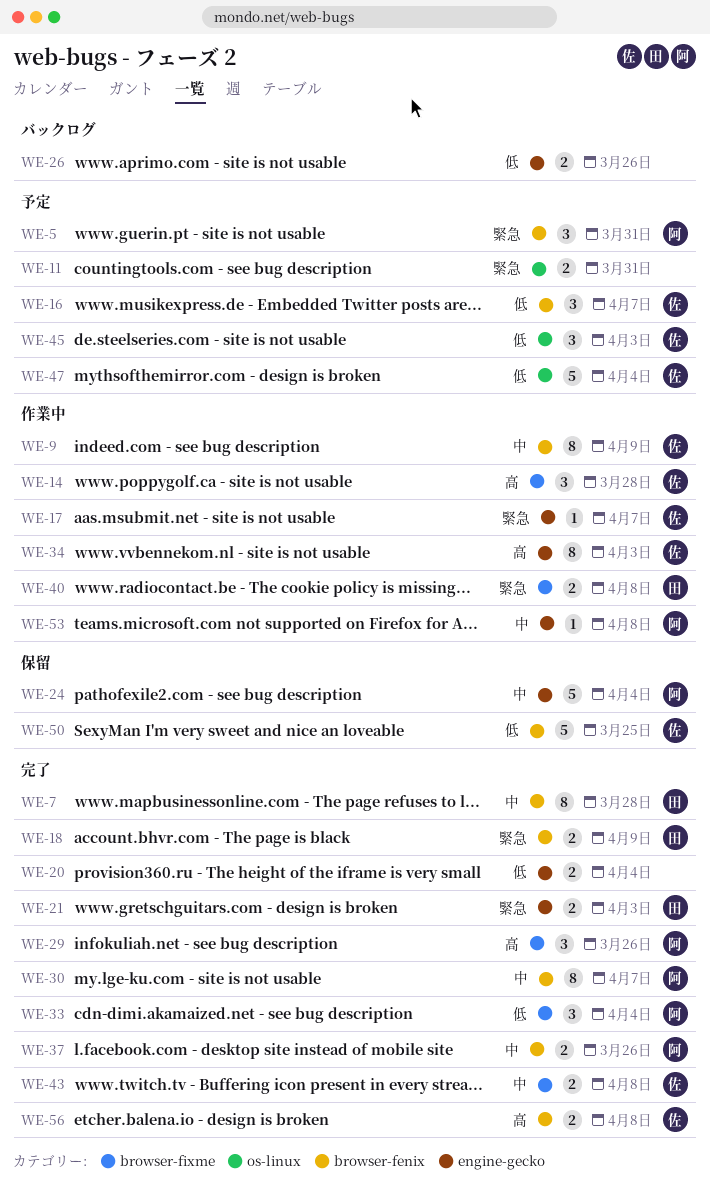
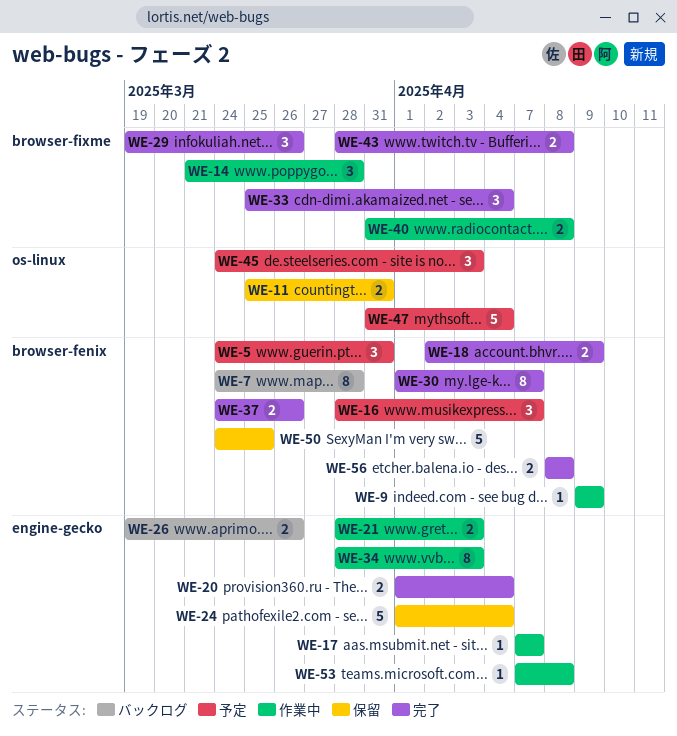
WE-7, status: 完了 -> バックログ
WE-9, estimate: 8 -> 1
WE-11, status: 予定 -> 保留
WE-21, status: 完了 -> 作業中

